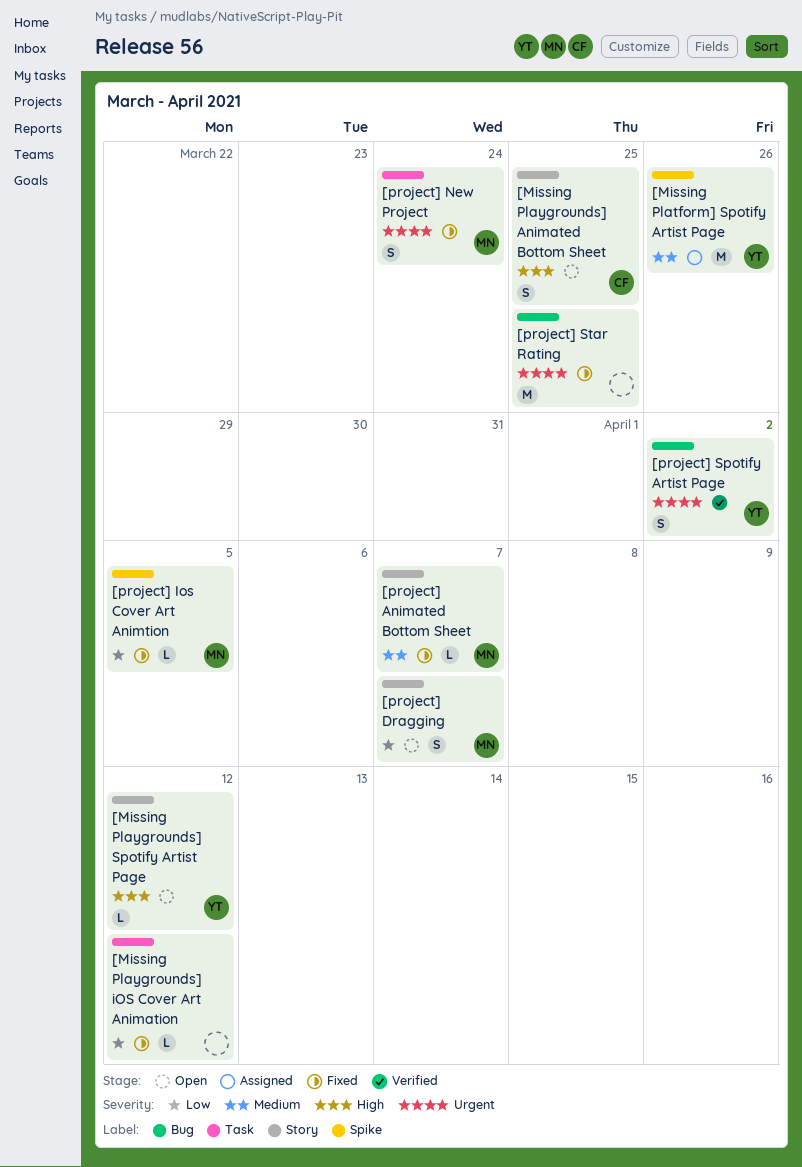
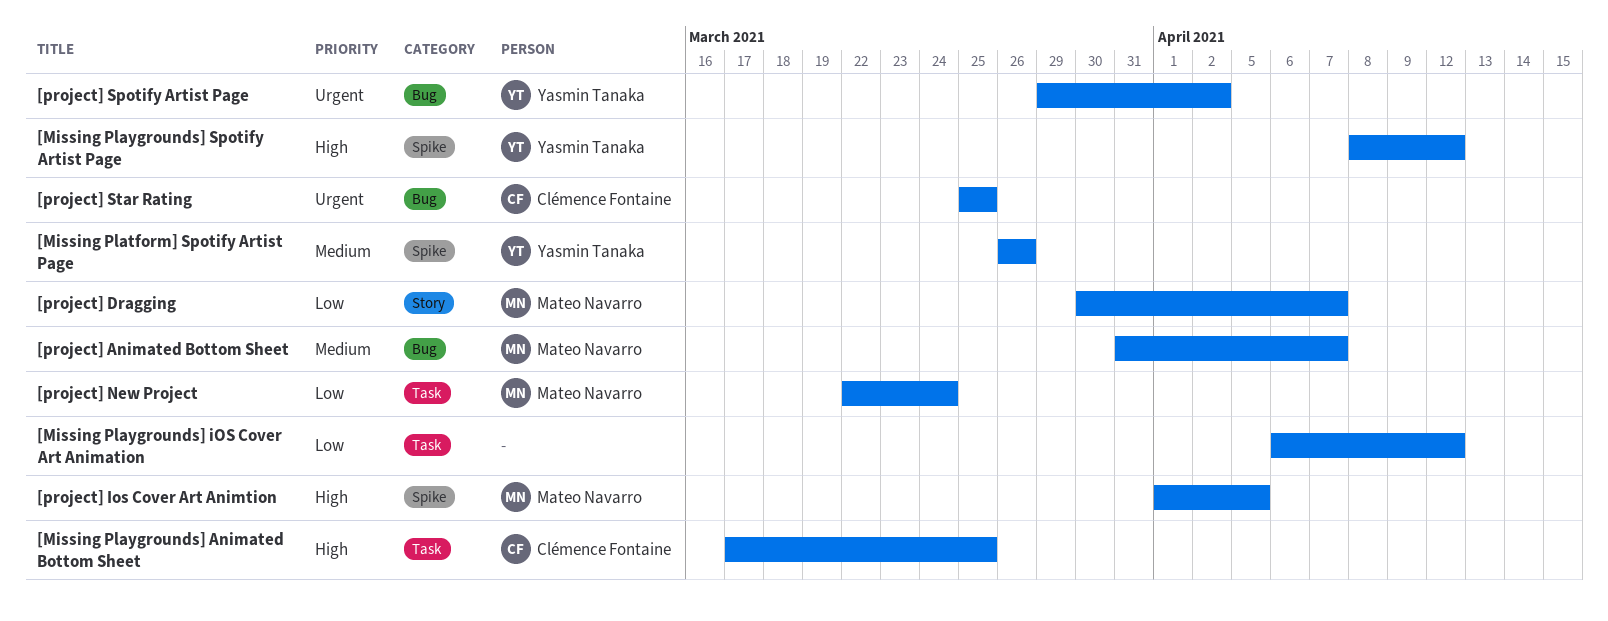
[Missing Playgrounds] Animated Bottom Sheet, label: Story -> Task
[Missing Playgrounds] Spotify Artist Page, label: Story -> Spike
[project] Animated Bottom Sheet, label: Story -> Bug
[project] Ios Cover Art Animtion, priority: Low -> High
[project] New Project, priority: Urgent -> Low
[project] Star Rating, owner: none -> Clémence Fontaine

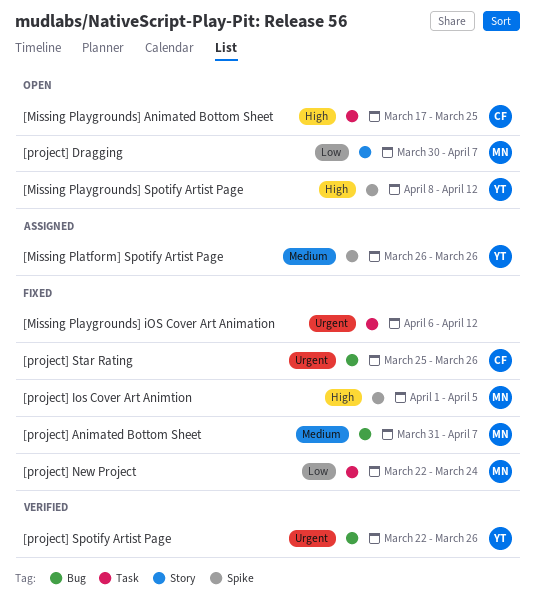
[Missing Playgrounds] iOS Cover Art Animation, priority: Low -> Urgent
[project] Spotify Artist Page, start: Mar 29 -> Mar 22
[project] Spotify Artist Page, due: Apr 2 -> Mar 26
[project] Star Rating, due: Mar 25 -> Mar 26

